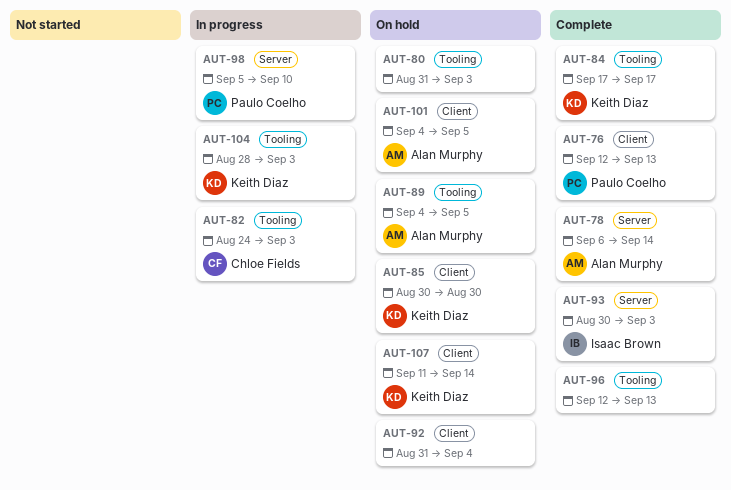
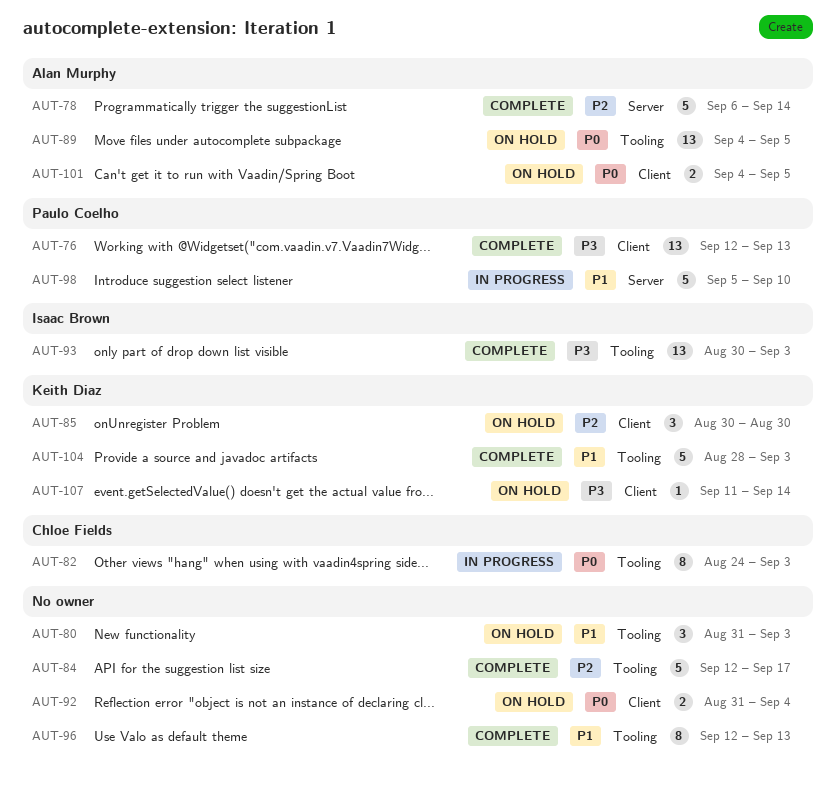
AUT-84, owner: Keith Diaz -> none
AUT-84, start: Sep 17 -> Sep 12
AUT-93, label: Server -> Tooling
AUT-104, status: In progress -> Complete

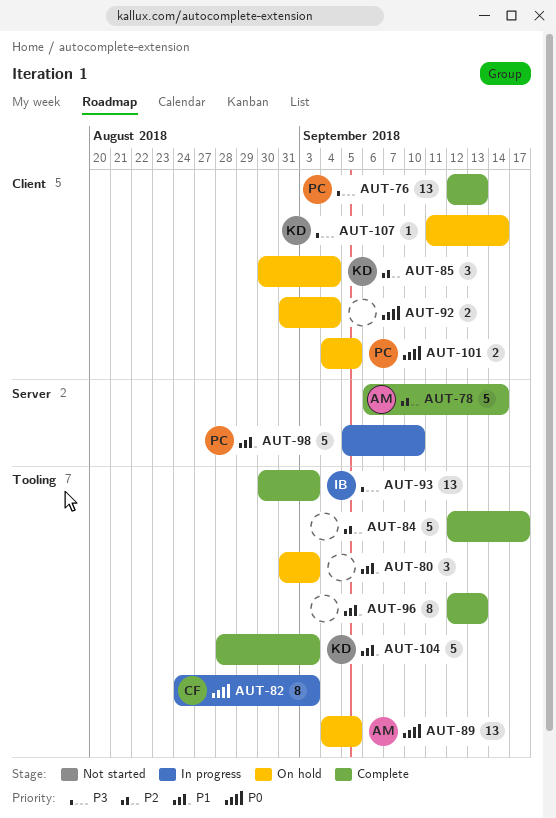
AUT-85, due: Aug 30 -> Sep 4
AUT-101, owner: Alan Murphy -> Paulo Coelho

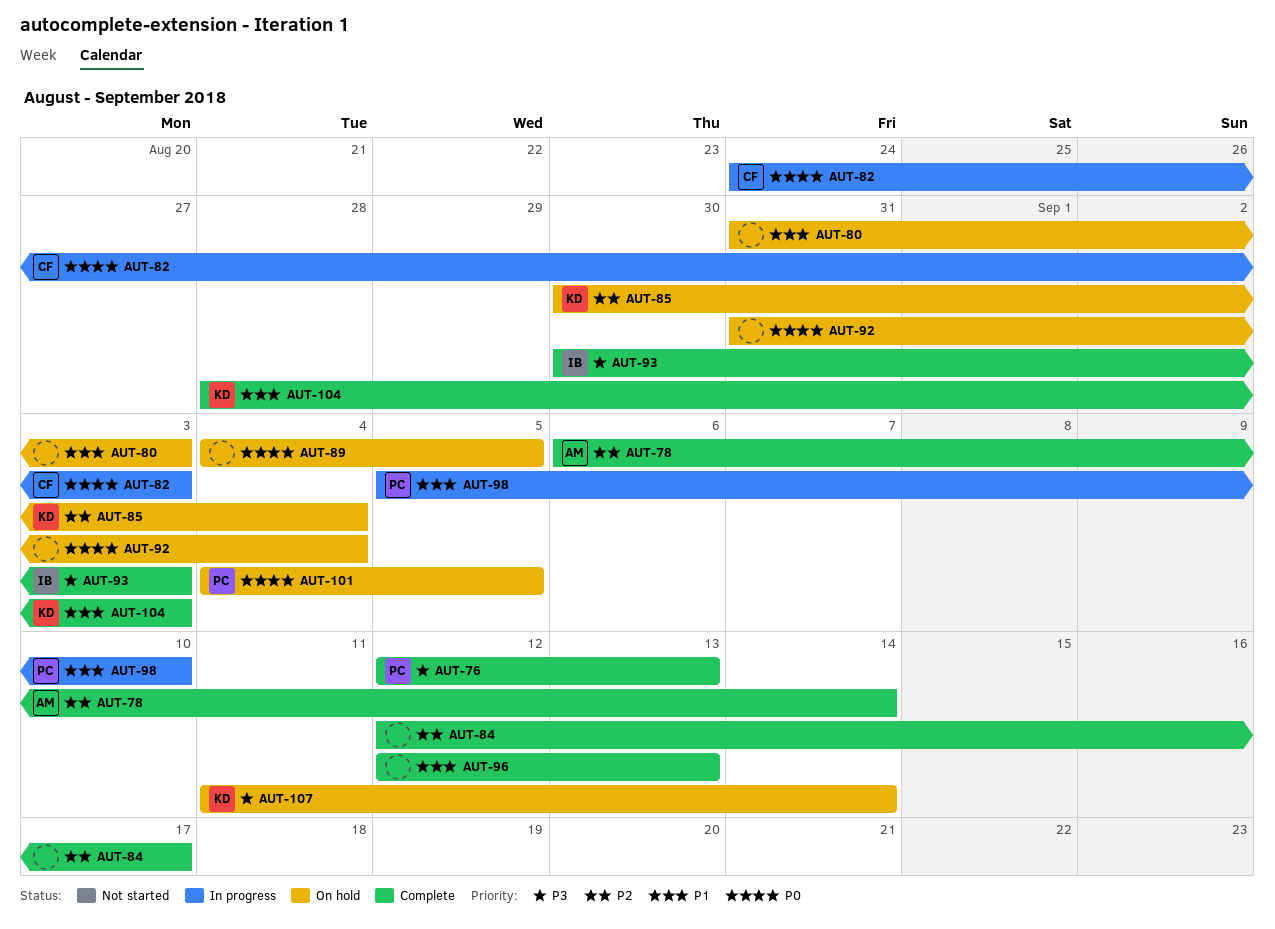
AUT-89, owner: AM -> none

